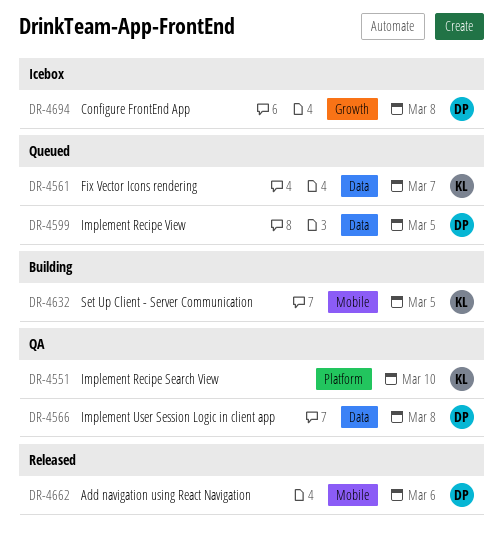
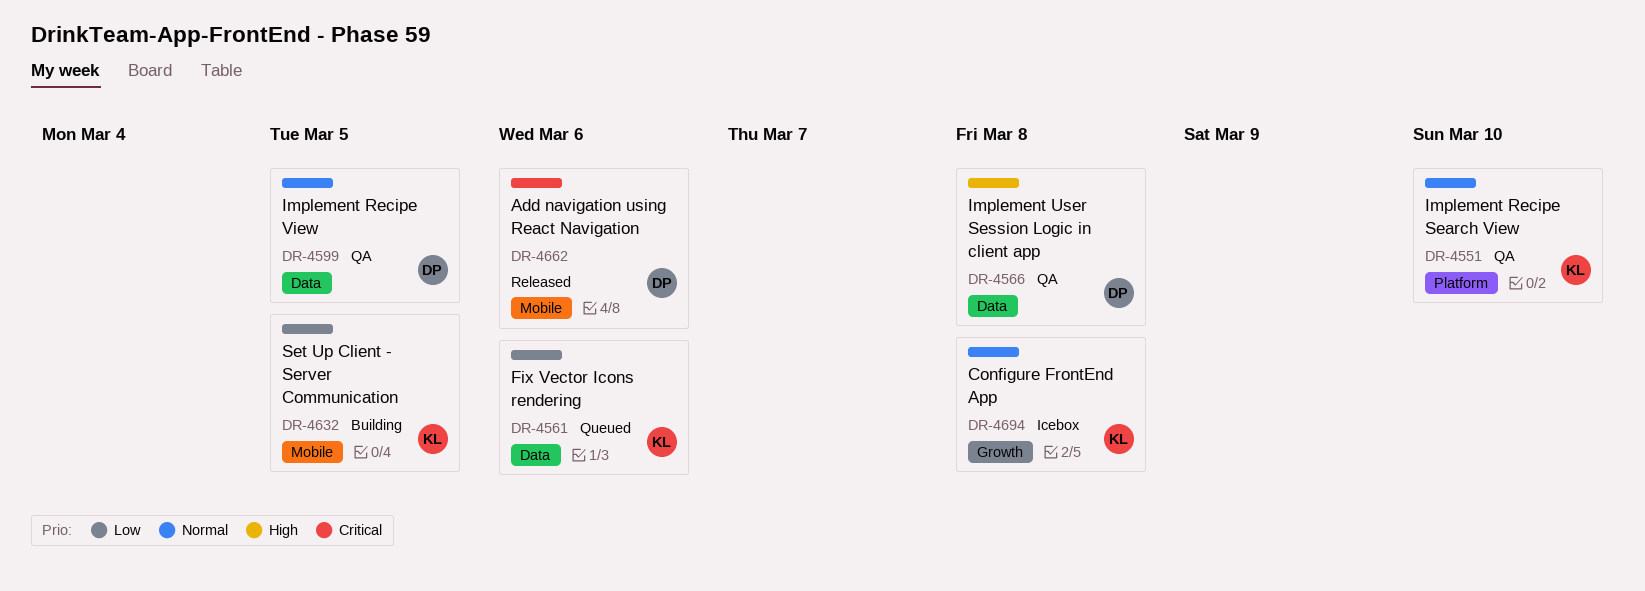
DR-4561, due: Mar 7 -> Mar 6
DR-4599, status: Queued -> QA
DR-4694, owner: DP -> KL

